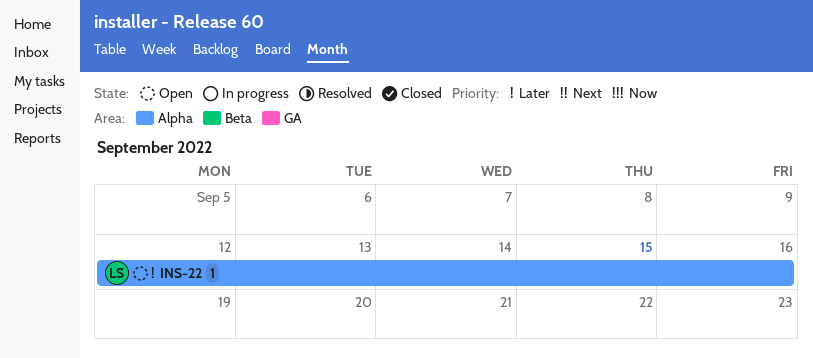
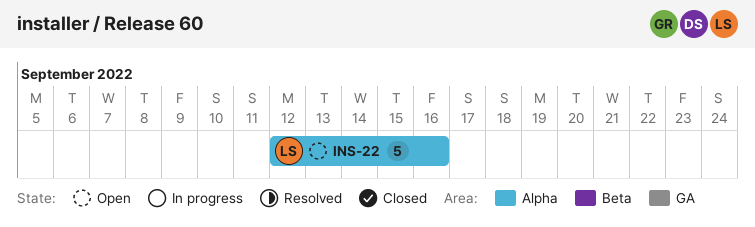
INS-22, estimate: 1 -> 5

